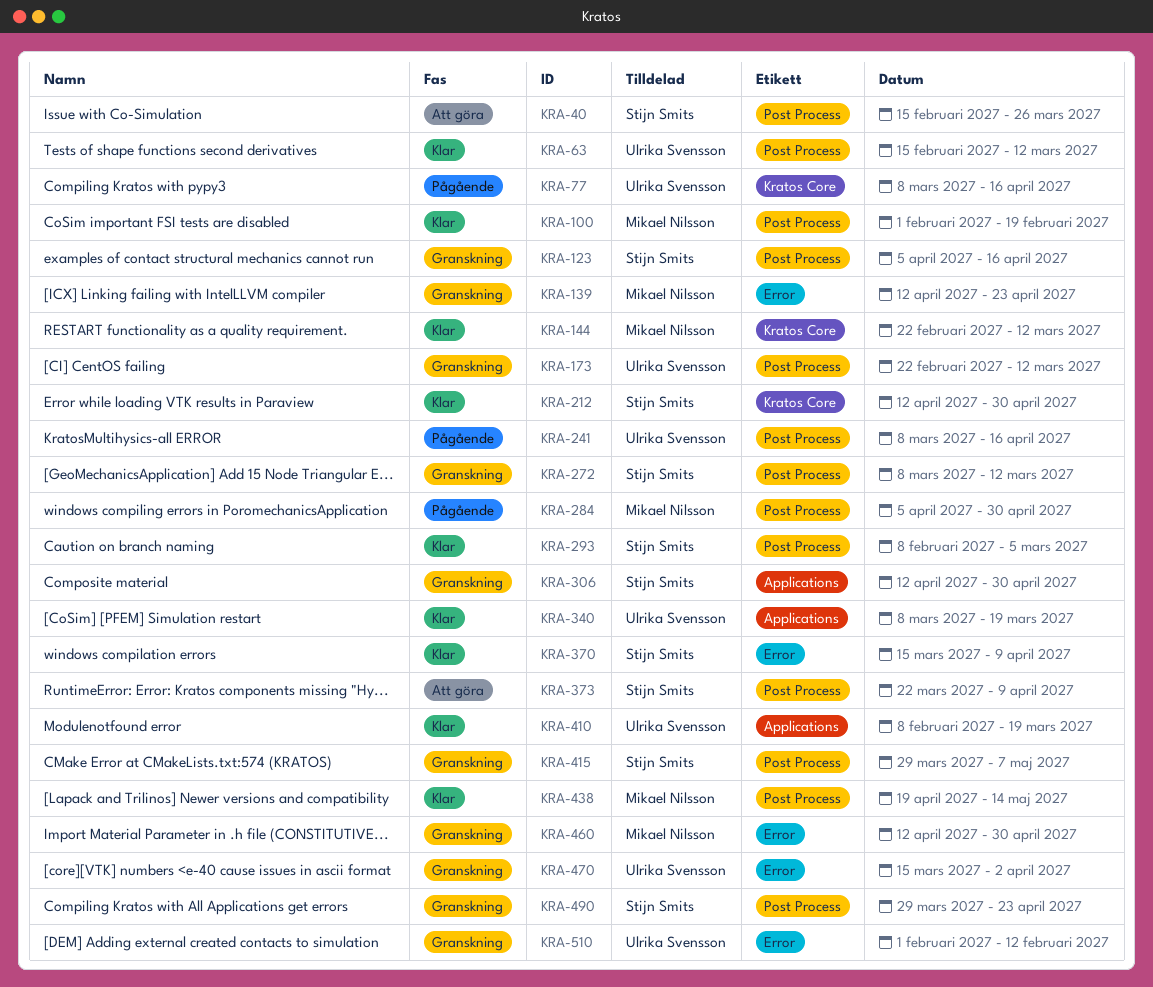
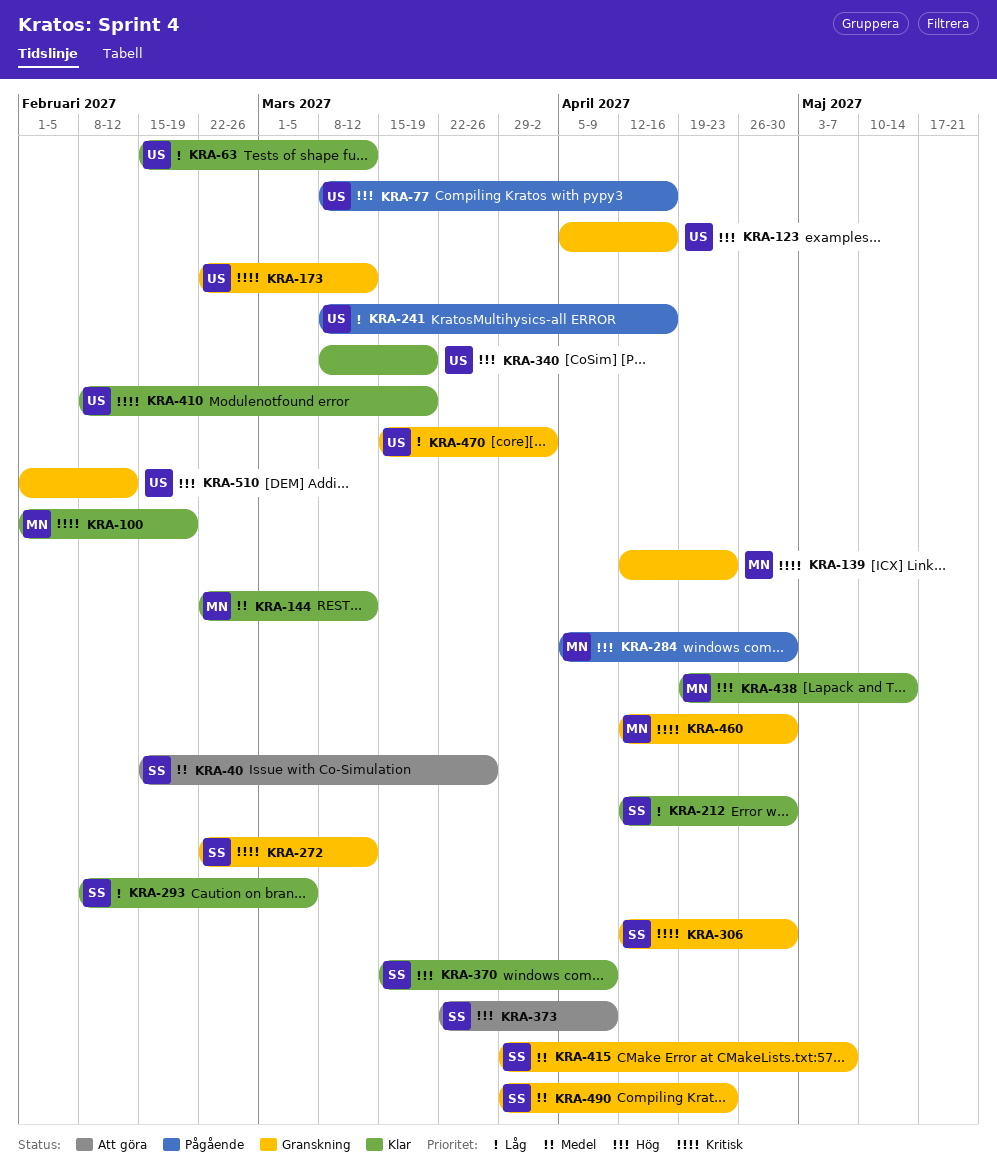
KRA-123, owner: Stijn Smits -> Ulrika Svensson
KRA-272, start: Mar 8 -> Feb 22

